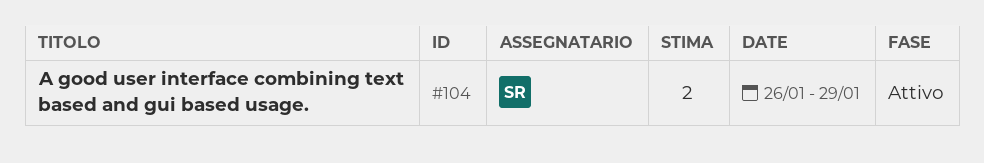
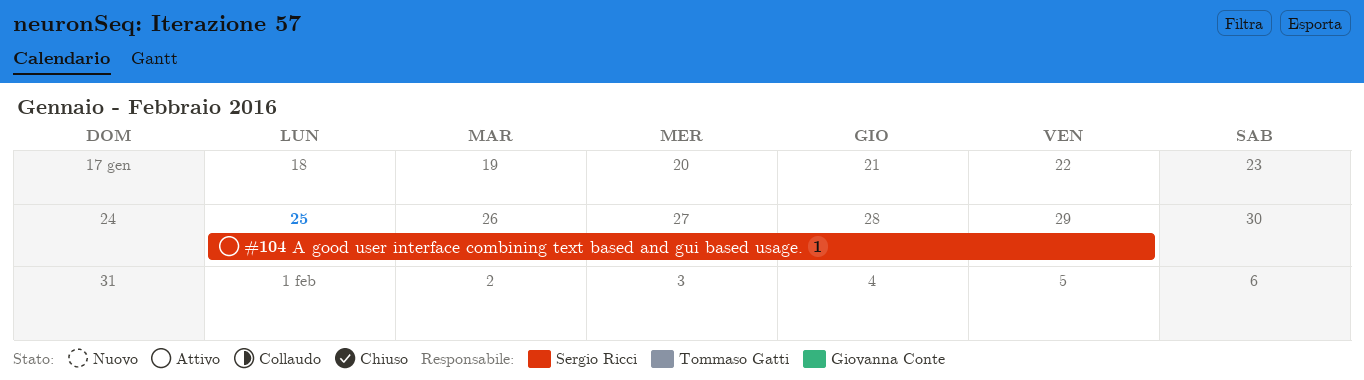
#104, estimate: 2 -> 1
#104, start: Jan 26 -> Jan 25

